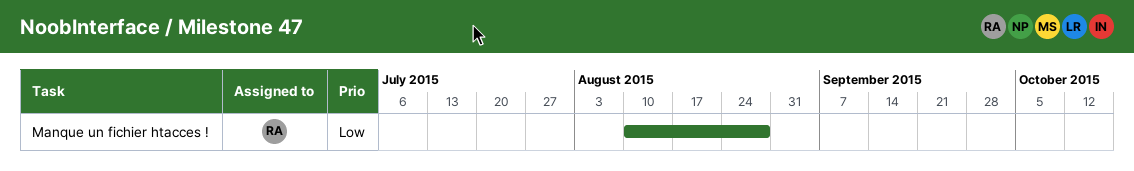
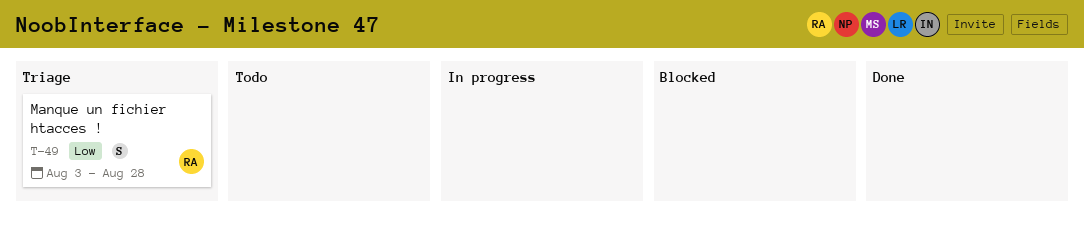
Manque un fichier htacces !, start: Aug 10 -> Aug 3

